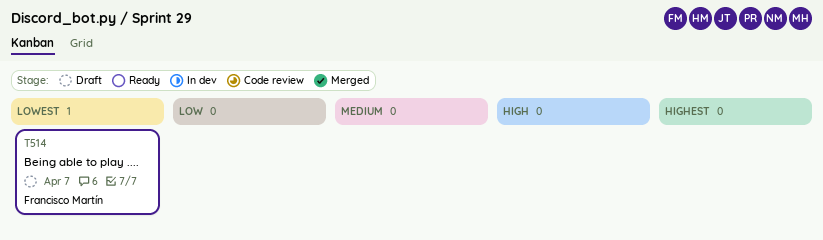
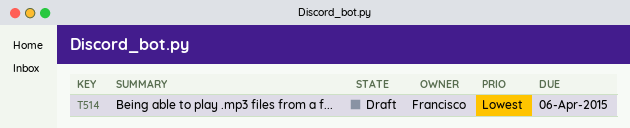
T514, due: Apr 7 -> Apr 6

